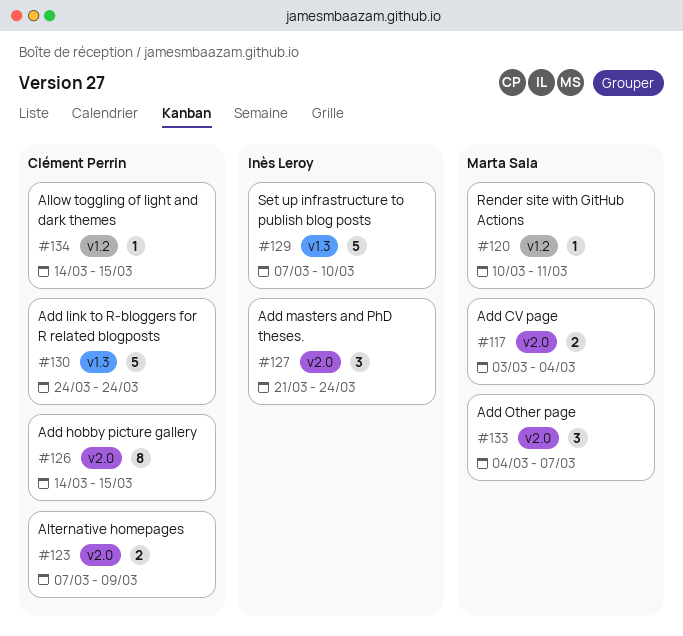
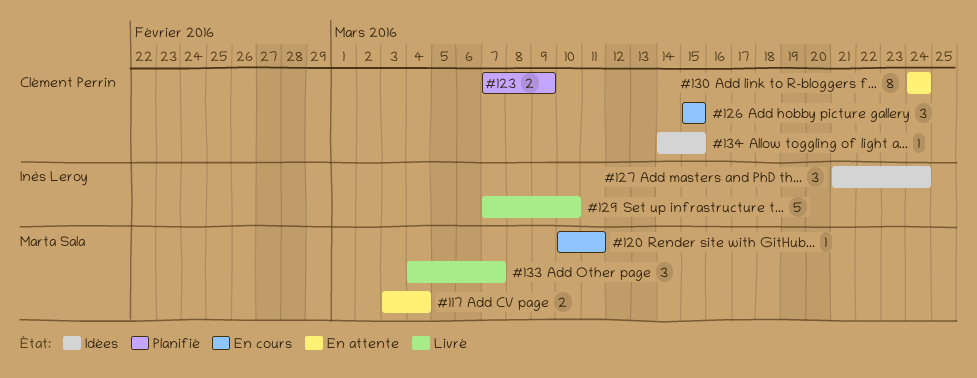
#126, estimate: 8 -> 3
#126, start: Mar 14 -> Mar 15
#130, estimate: 5 -> 8

